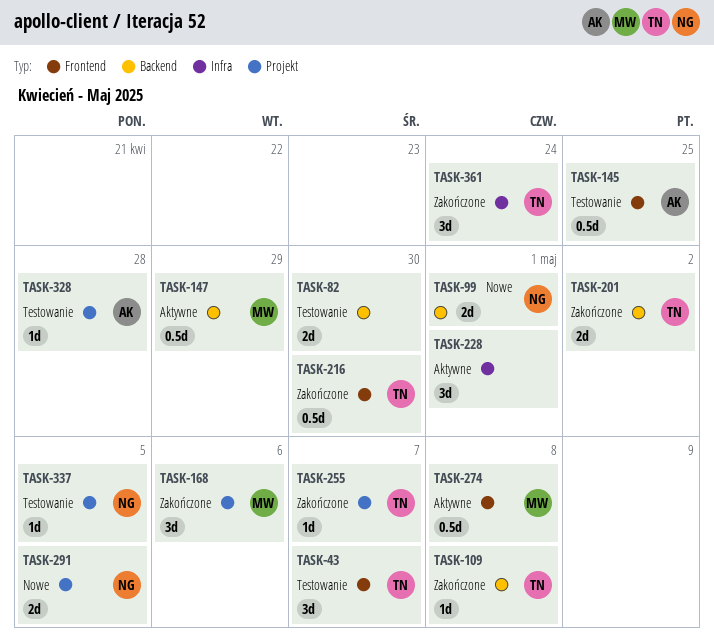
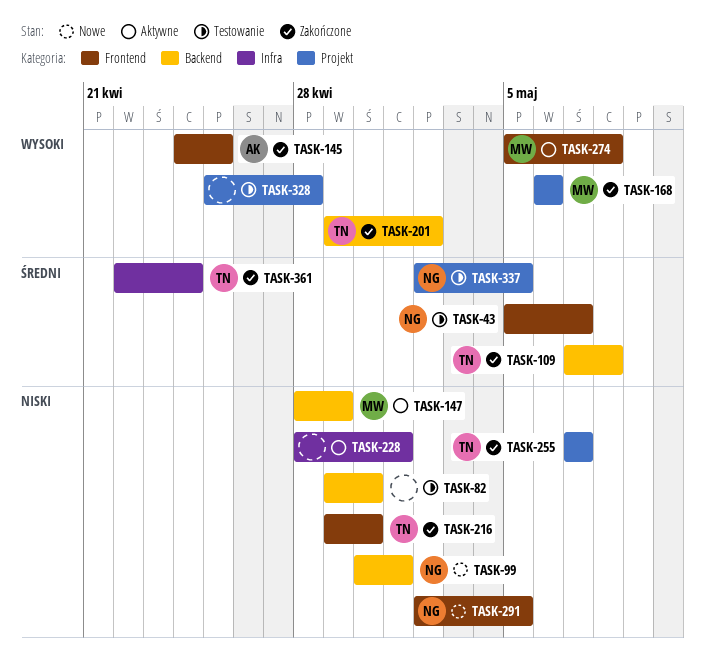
TASK-43, owner: TN -> NG
TASK-145, status: Testowanie -> Zakończone
TASK-291, label: Projekt -> Frontend
TASK-328, owner: AK -> none

